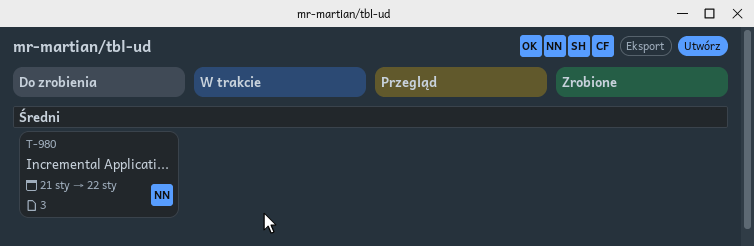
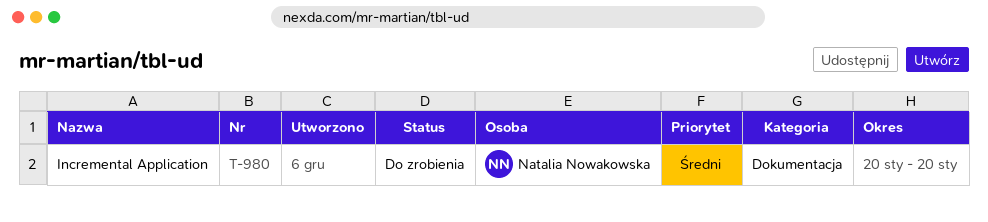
T-980, start: Jan 21 -> Jan 20
T-980, due: Jan 22 -> Jan 20

